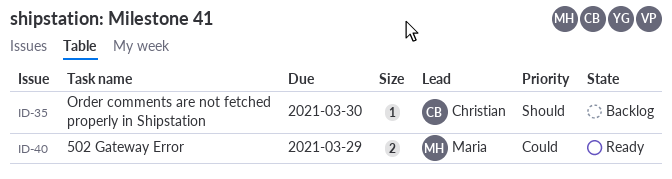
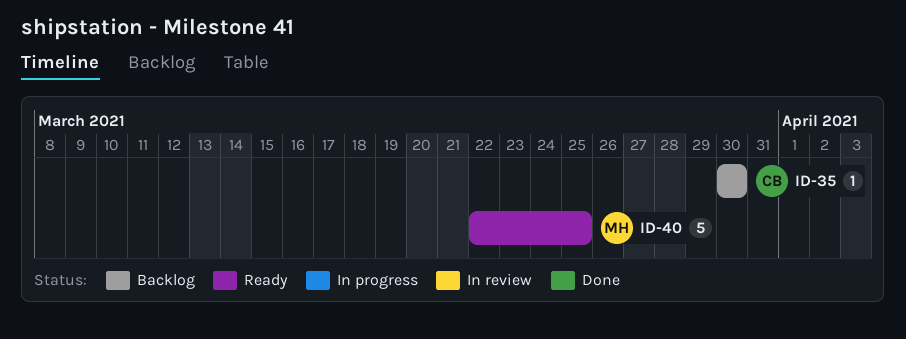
ID-40, estimate: 2 -> 5
ID-40, due: Mar 29 -> Mar 25

